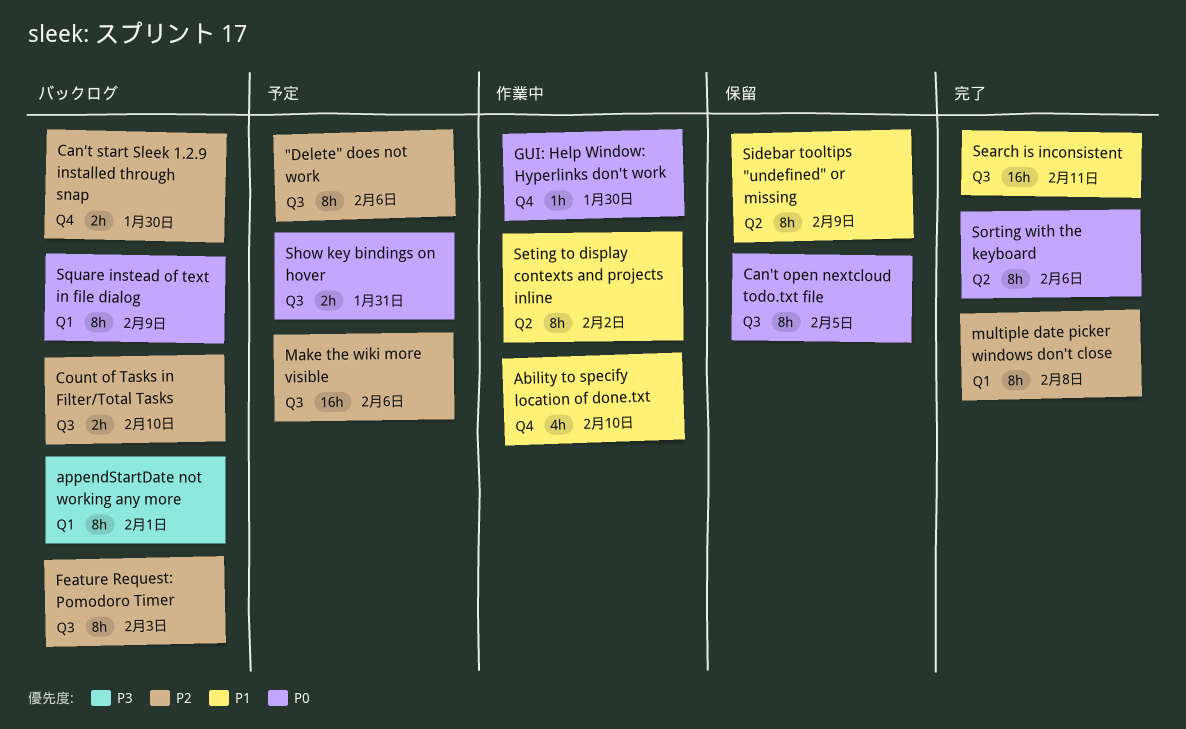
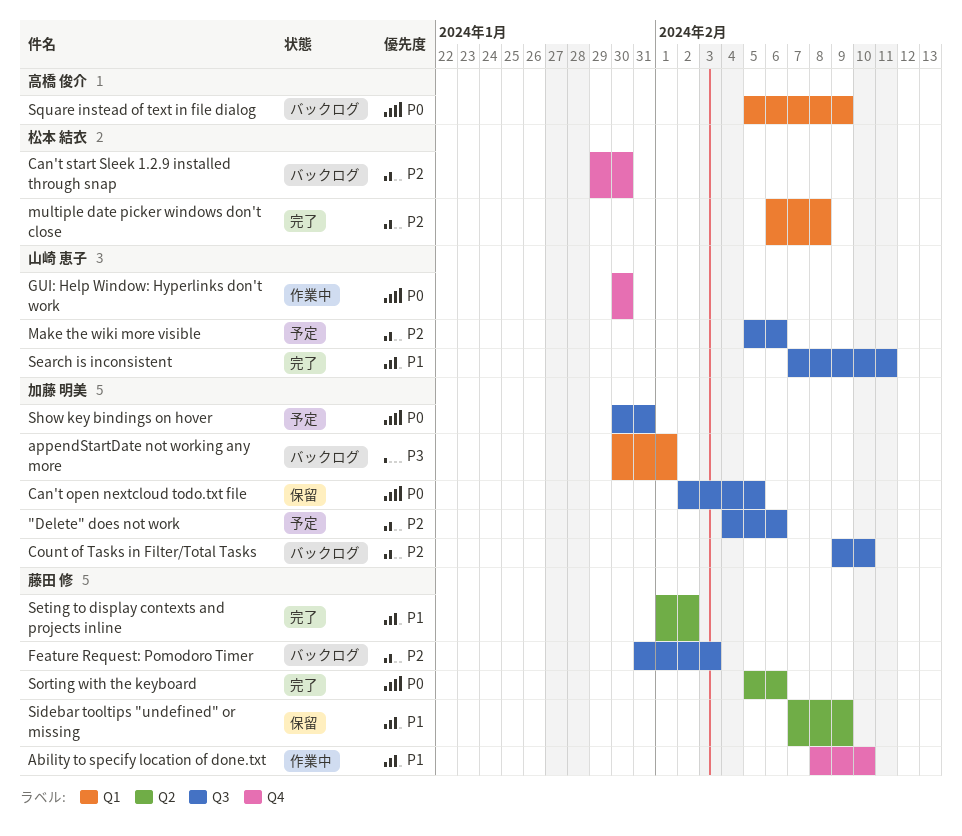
Seting to display contexts and projects inline, status: 作業中 -> 完了

